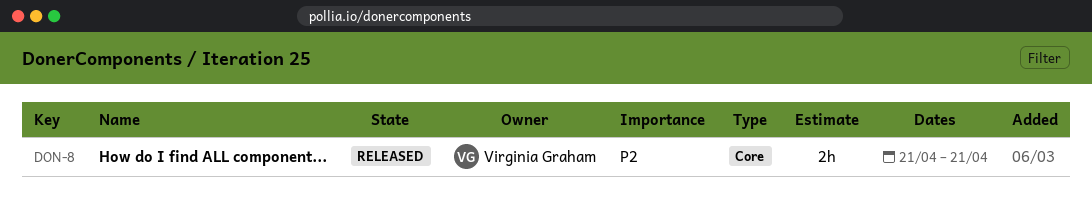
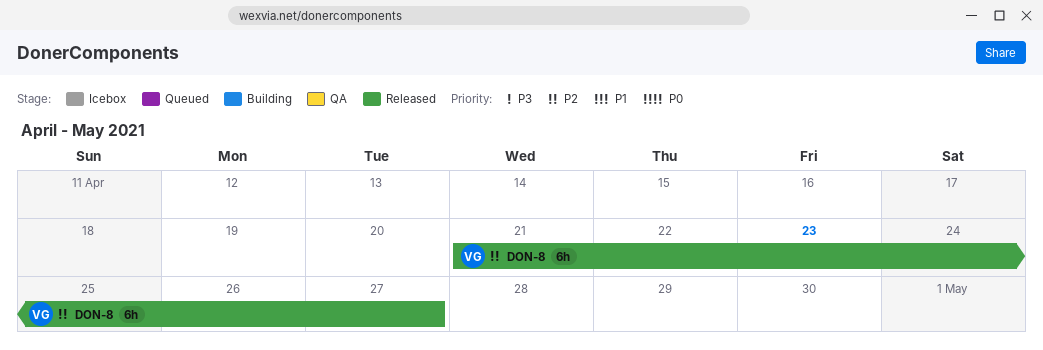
DON-8, estimate: 2h -> 6h
DON-8, due: Apr 21 -> Apr 27

